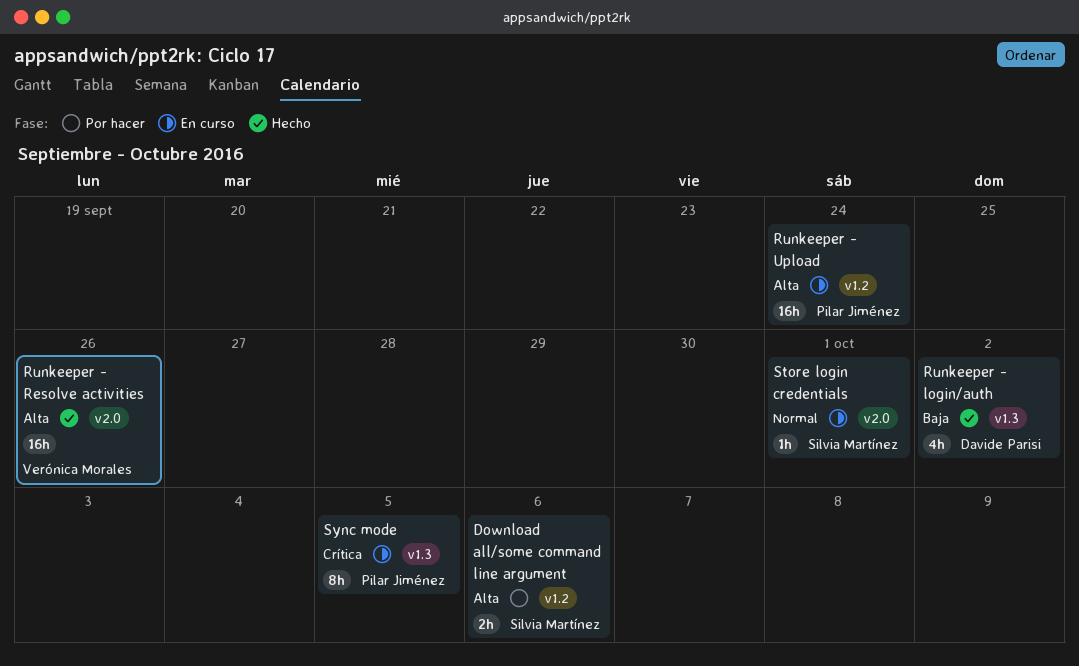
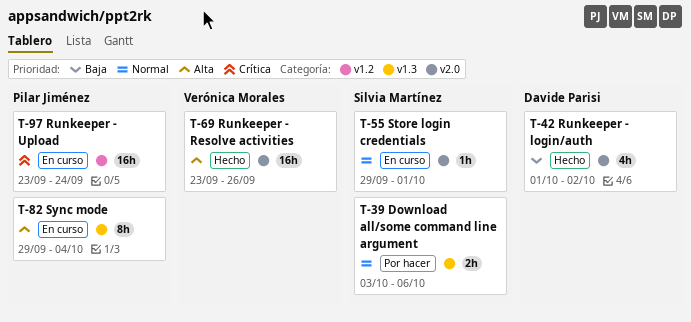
Download all/some command line argument, priority: Alta -> Normal
Download all/some command line argument, label: v1.2 -> v1.3
Runkeeper - login/auth, label: v1.3 -> v2.0
Runkeeper - Upload, priority: Alta -> Crítica
Sync mode, priority: Crítica -> Alta
Sync mode, due: Oct 5 -> Oct 4

